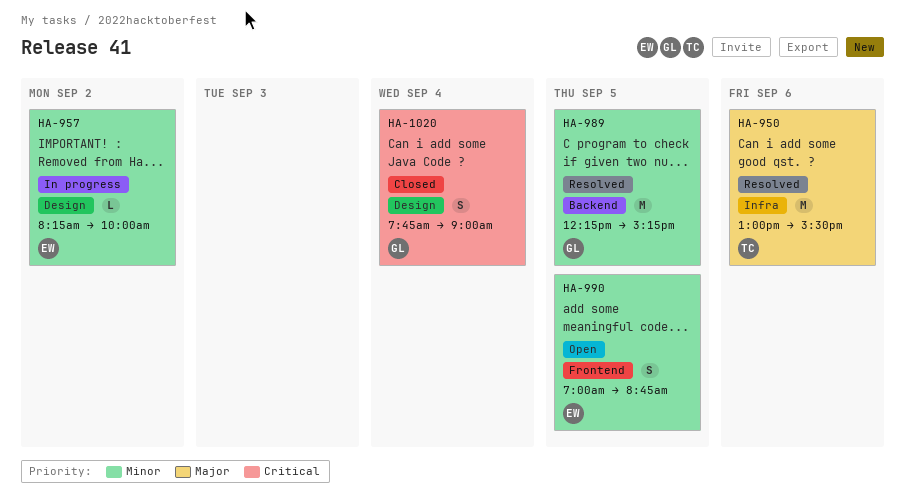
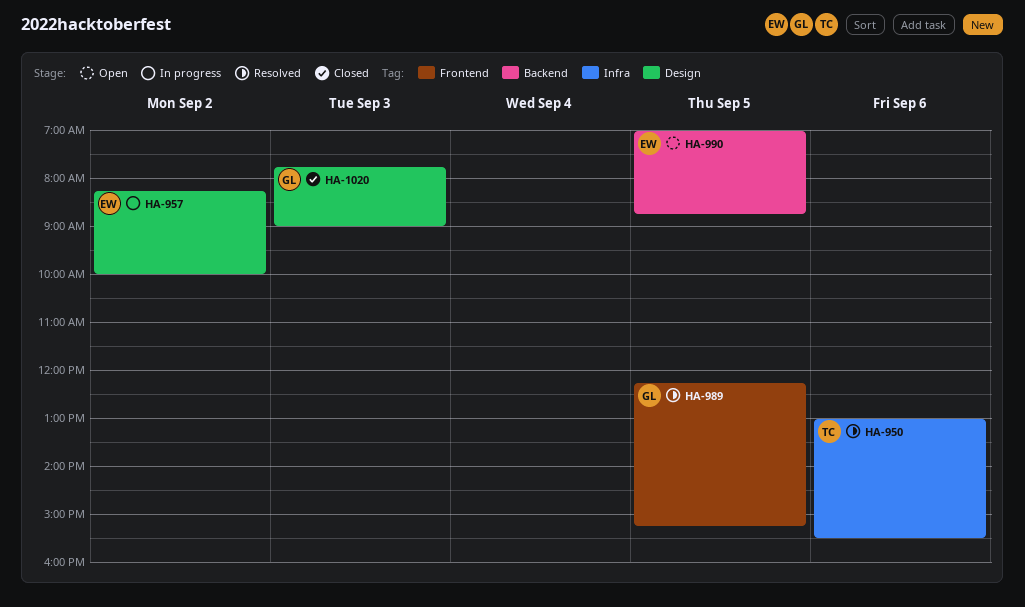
HA-989, label: Backend -> Frontend
HA-990, label: Frontend -> Backend
HA-1020, day: Sep 4 -> Sep 3

